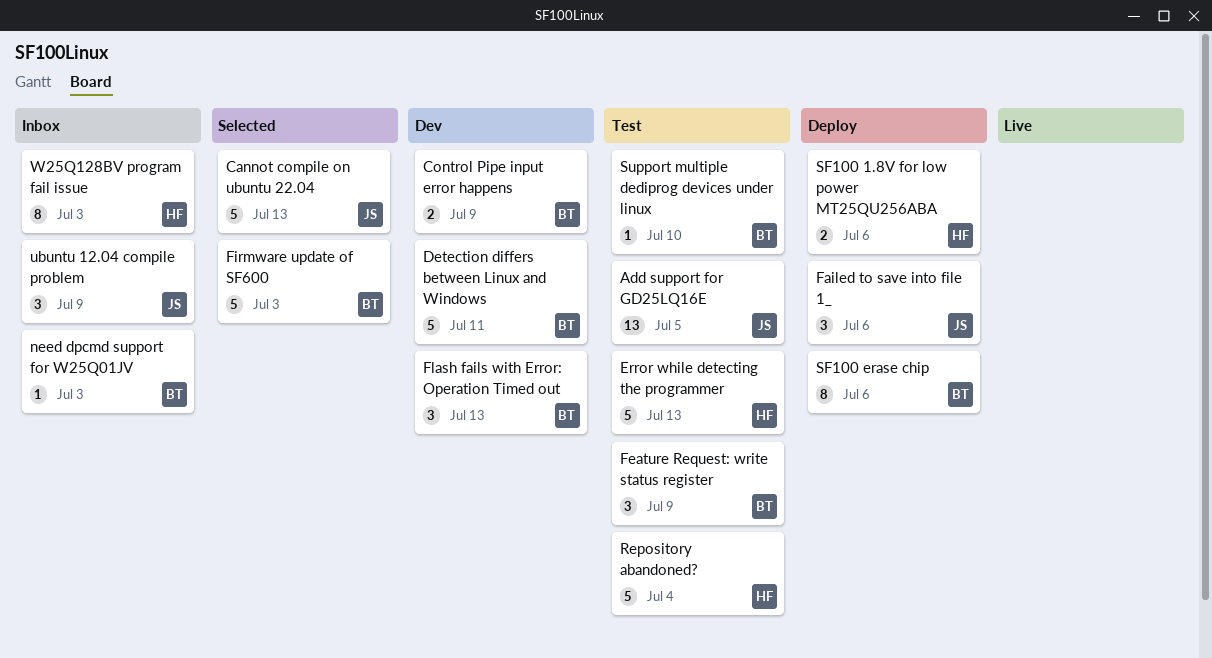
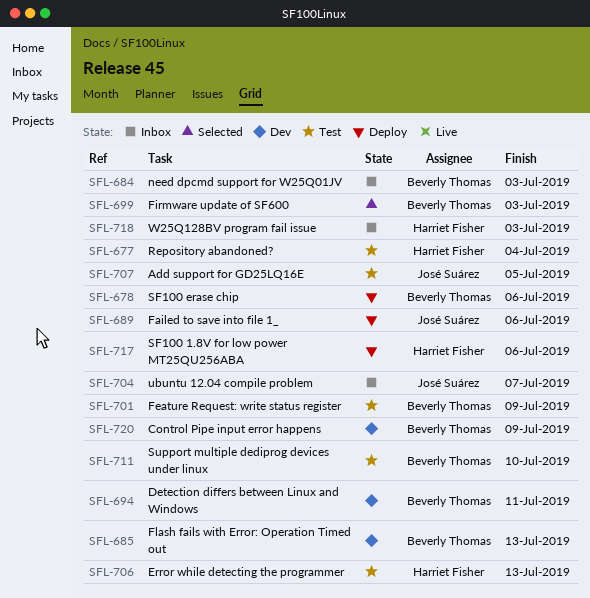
Cannot compile on ubuntu 22.04: present -> none
ubuntu 12.04 compile problem, due: Jul 9 -> Jul 7

